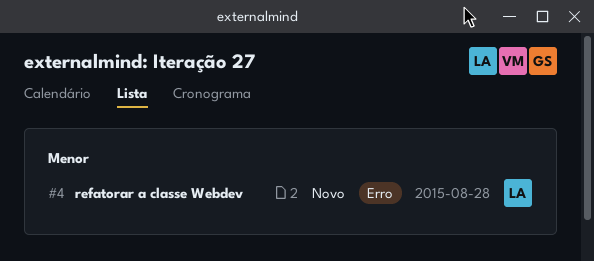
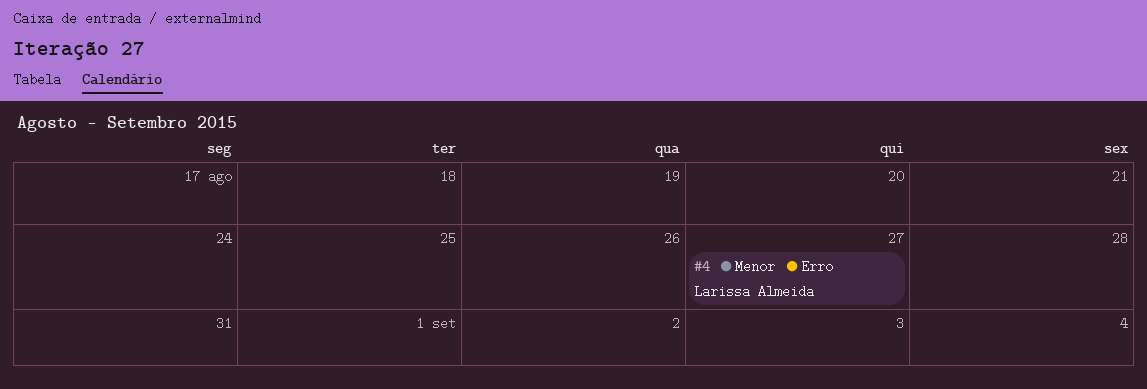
#4, due: Aug 28 -> Aug 27

